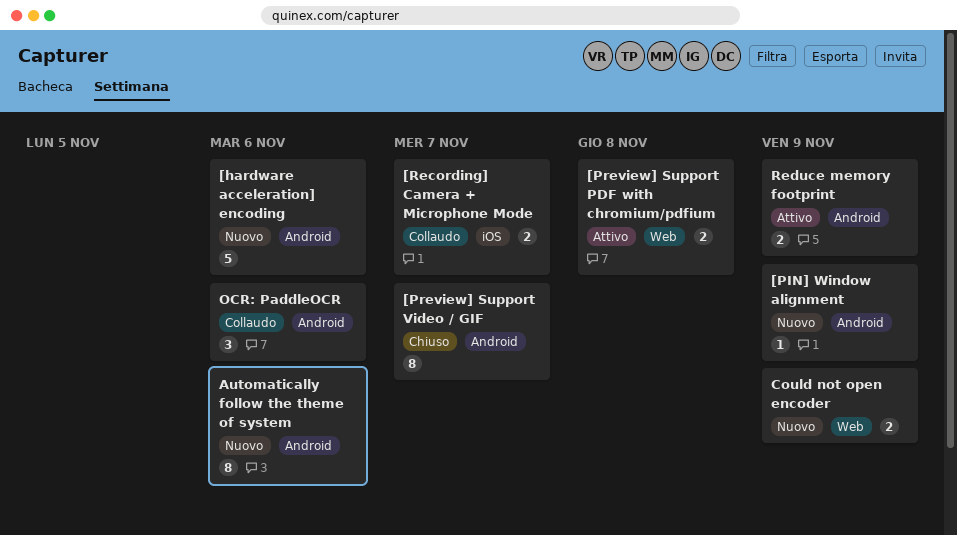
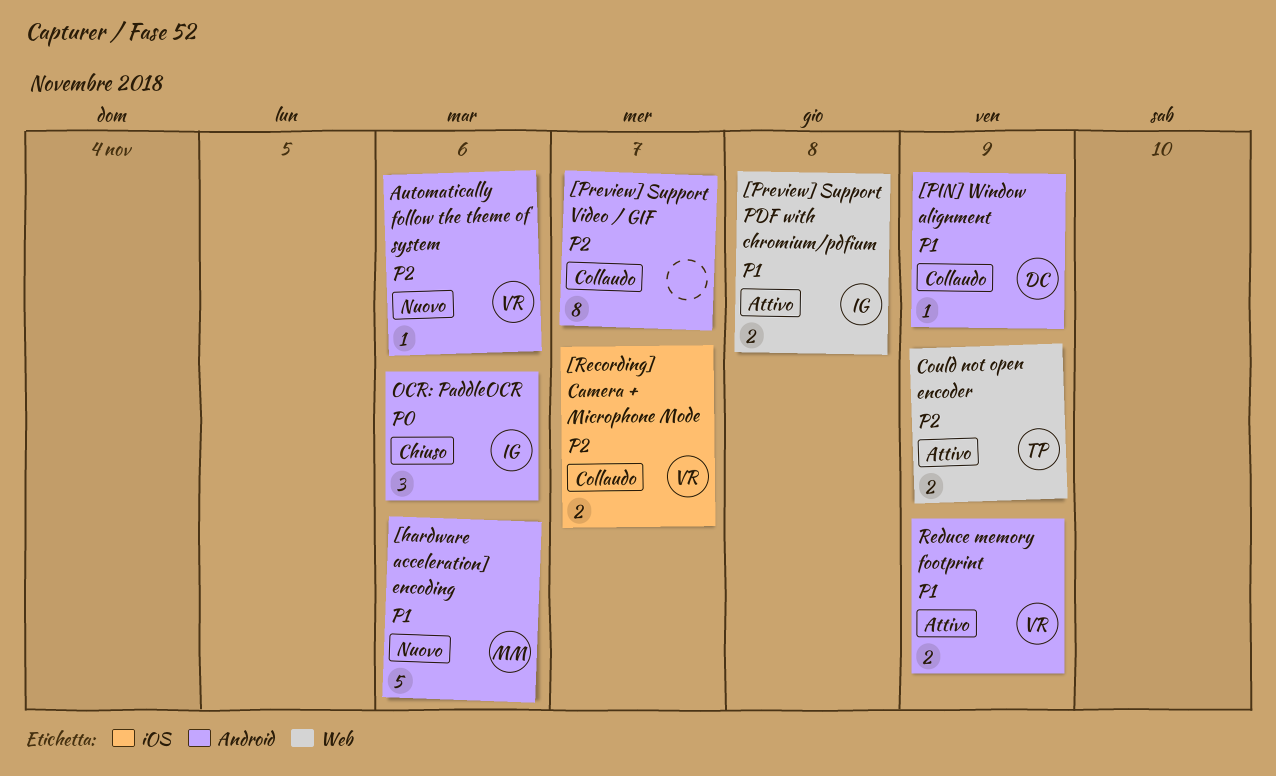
[PIN] Window alignment, status: Nuovo -> Collaudo
[Preview] Support Video / GIF, status: Chiuso -> Collaudo
Automatically follow the theme of system, estimate: 8 -> 1
Could not open encoder, status: Nuovo -> Attivo
OCR: PaddleOCR, status: Collaudo -> Chiuso

